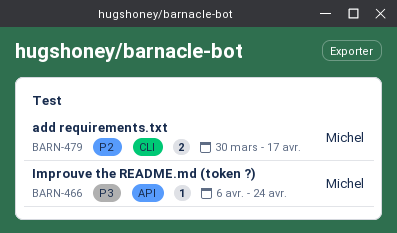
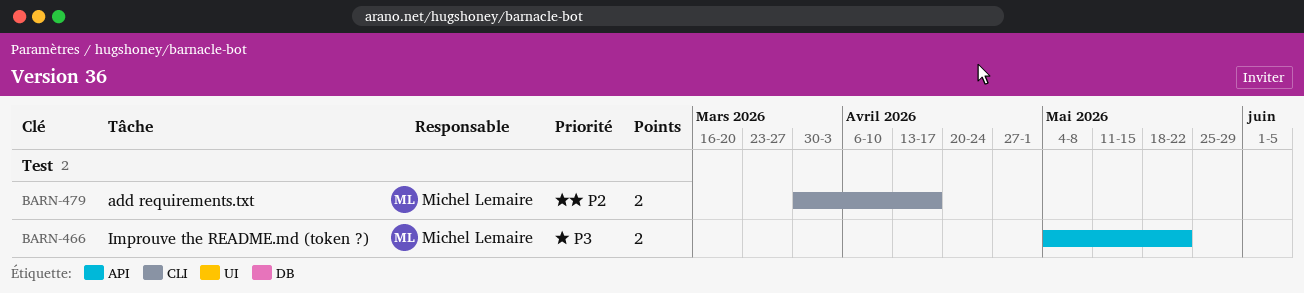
BARN-466, estimate: 1 -> 2
BARN-466, start: Apr 6 -> May 4
BARN-466, due: Apr 24 -> May 22

